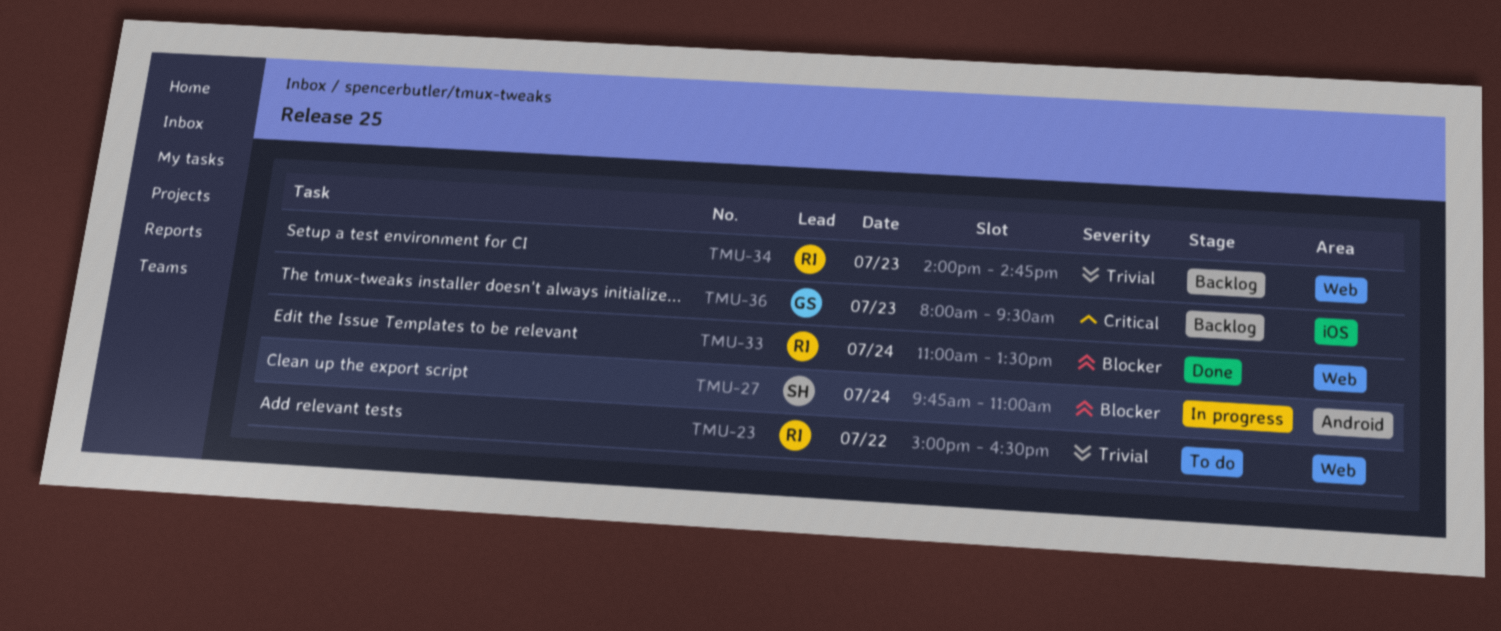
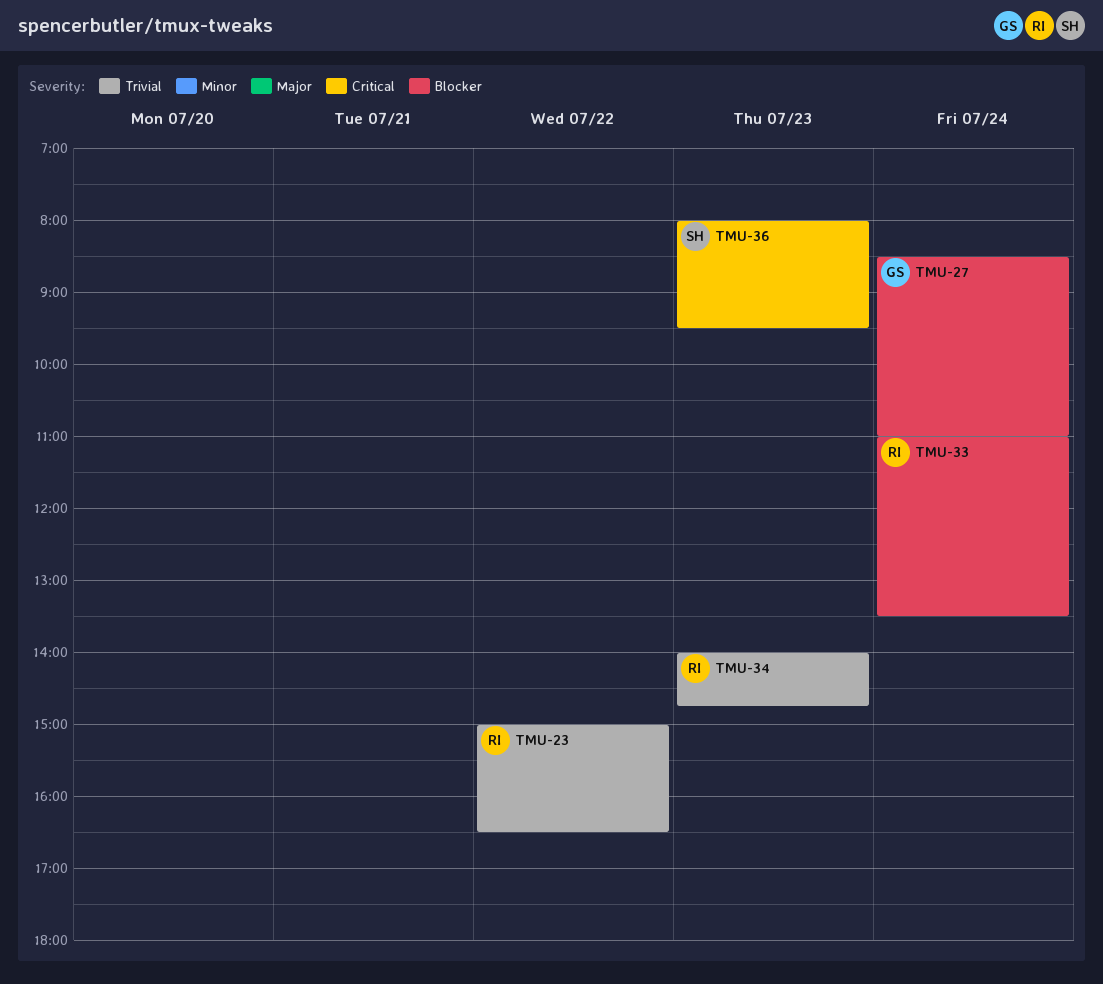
TMU-27, owner: SH -> GS
TMU-27, begins: 09:45 -> 08:30
TMU-36, owner: GS -> SH

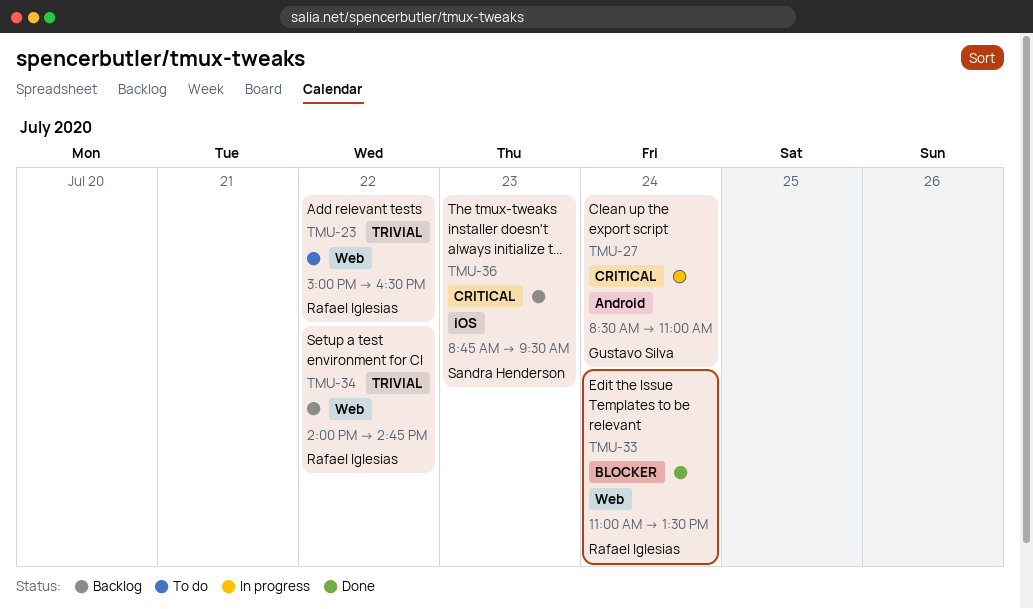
TMU-27, priority: Blocker -> Critical
TMU-34, day: Jul 23 -> Jul 22
TMU-36, begins: 08:00 -> 08:45

